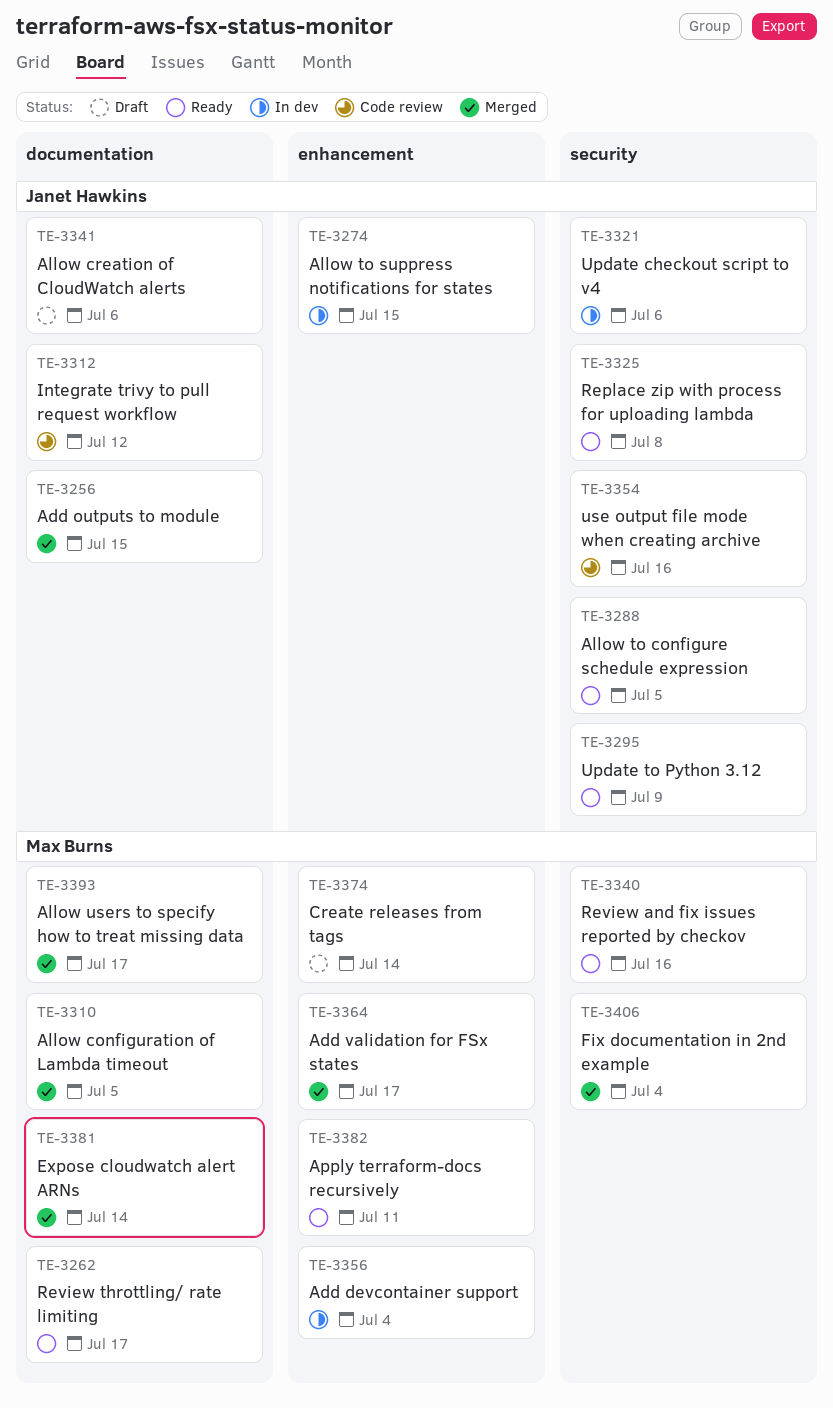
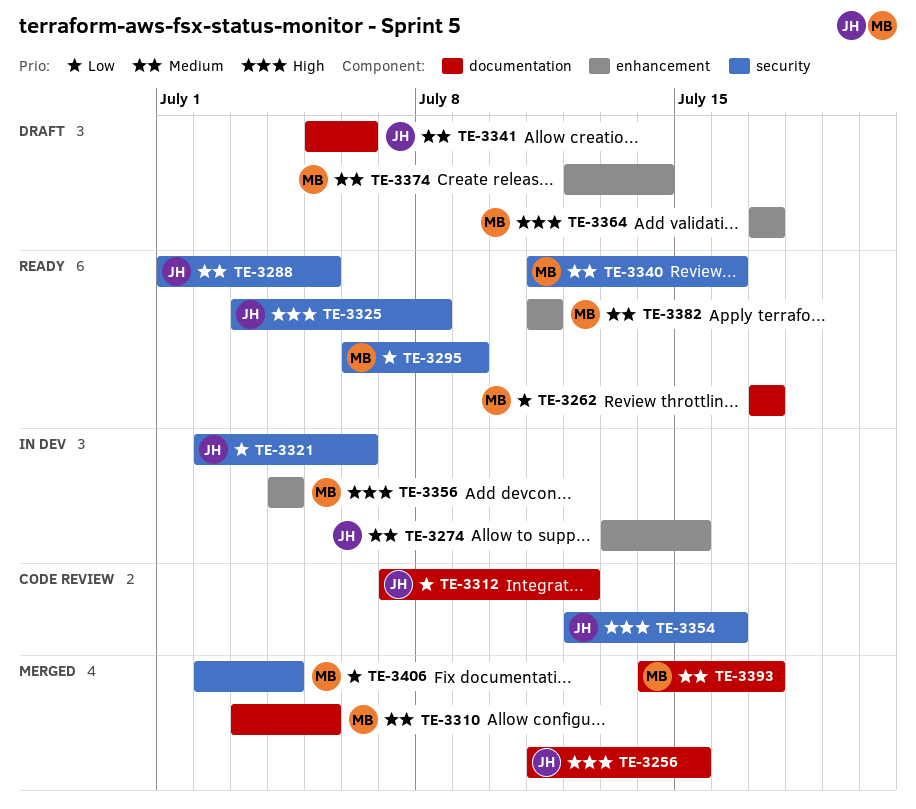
TE-3295, owner: Janet Hawkins -> Max Burns
TE-3364, status: Merged -> Draft
TE-3381: present -> none

